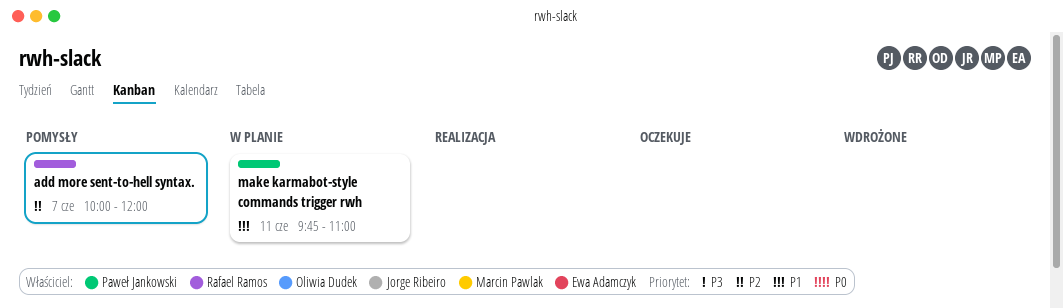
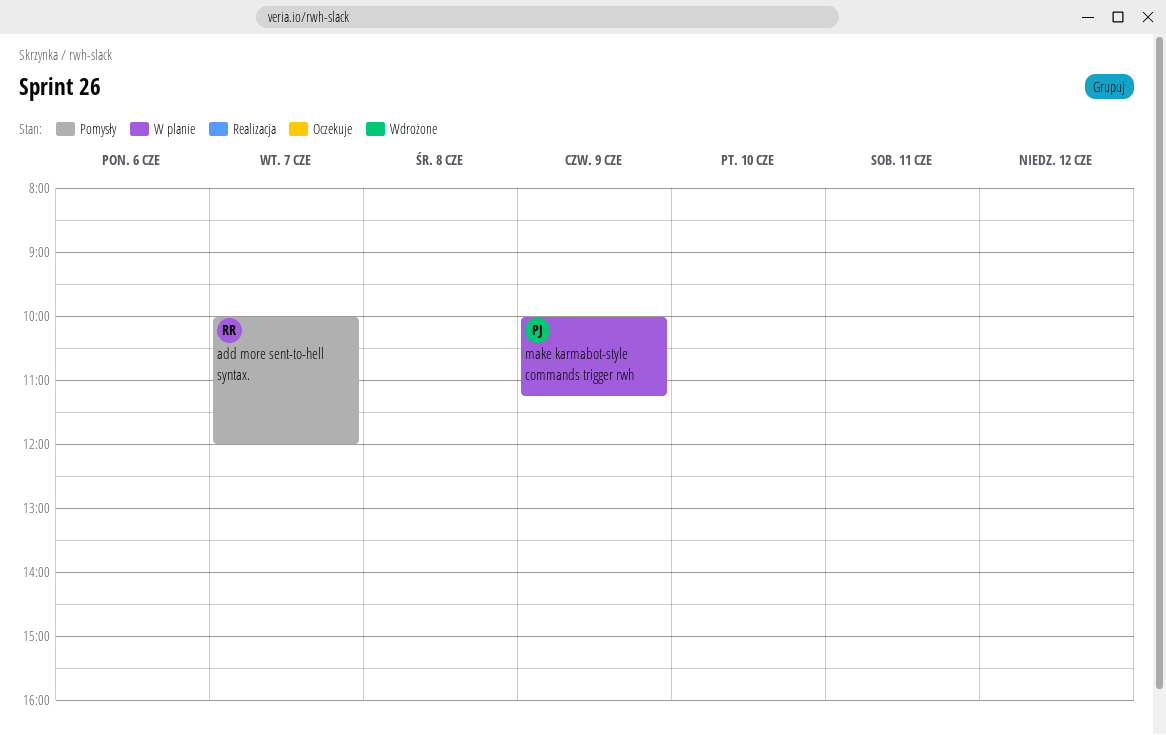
make karmabot-style commands trigger rwh, day: Jun 11 -> Jun 9
make karmabot-style commands trigger rwh, begins: 09:45 -> 10:00
make karmabot-style commands trigger rwh, ends: 11:00 -> 11:15

